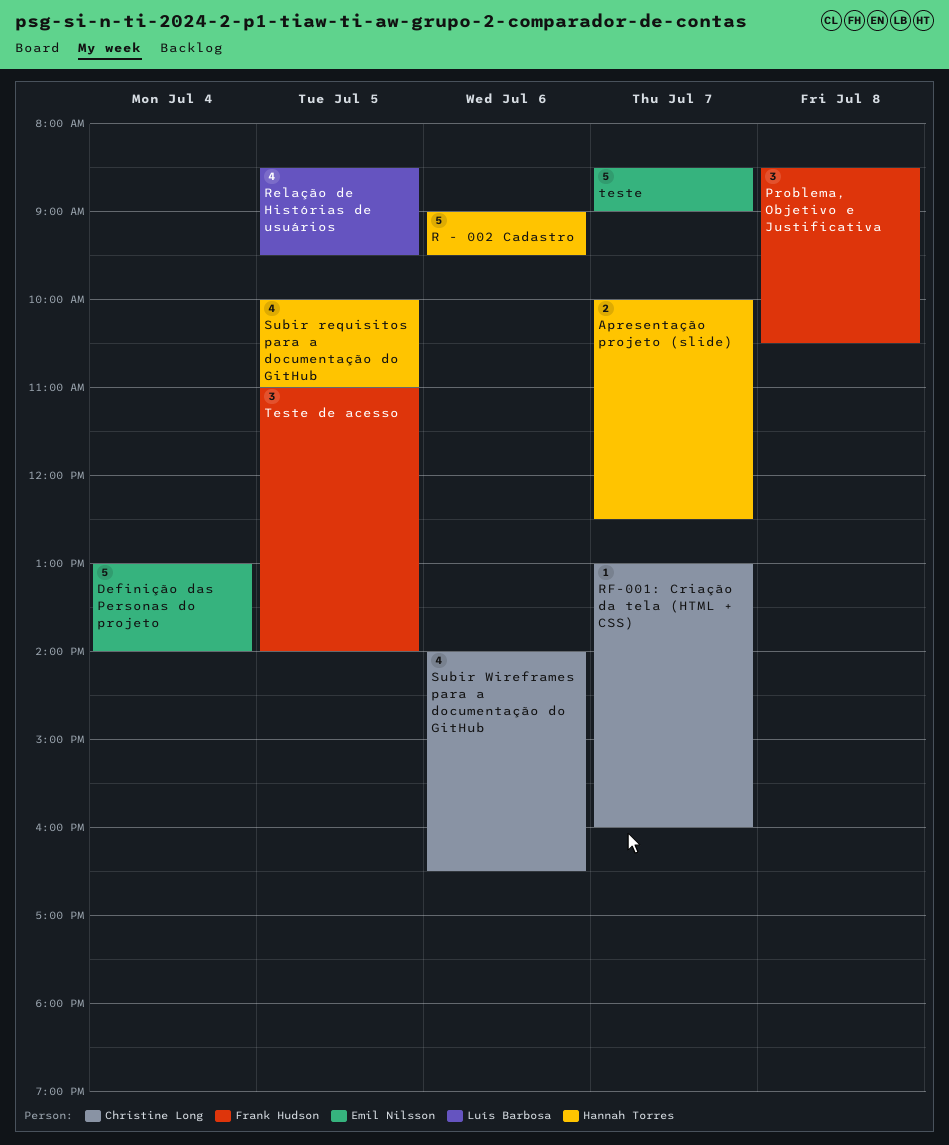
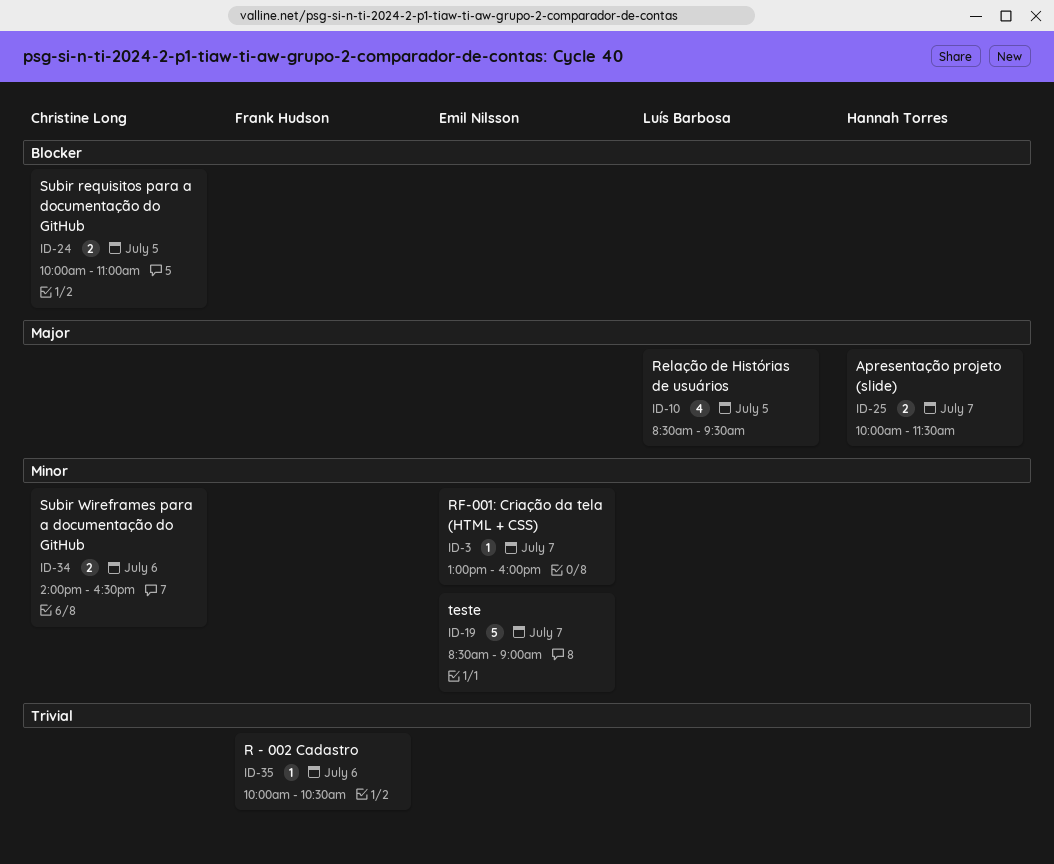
Apresentação projeto (slide), ends: 12:30 -> 11:30
Definição das Personas do projeto: present -> none
Problema, Objetivo e Justificativa: present -> none
R - 002 Cadastro, owner: Hannah Torres -> Frank Hudson
R - 002 Cadastro, estimate: 5 -> 1
R - 002 Cadastro, begins: 09:00 -> 10:00
R - 002 Cadastro, ends: 09:30 -> 10:30
RF-001: Criação da tela (HTML + CSS), owner: Christine Long -> Emil Nilsson
Subir requisitos para a documentação do GitHub, owner: Hannah Torres -> Christine Long
Subir requisitos para a documentação do GitHub, estimate: 4 -> 2
Subir Wireframes para a documentação do GitHub, estimate: 4 -> 2
Teste de acesso: present -> none

